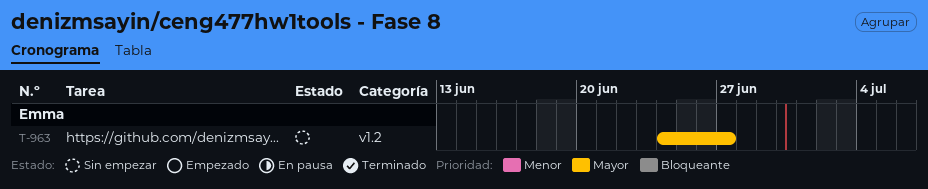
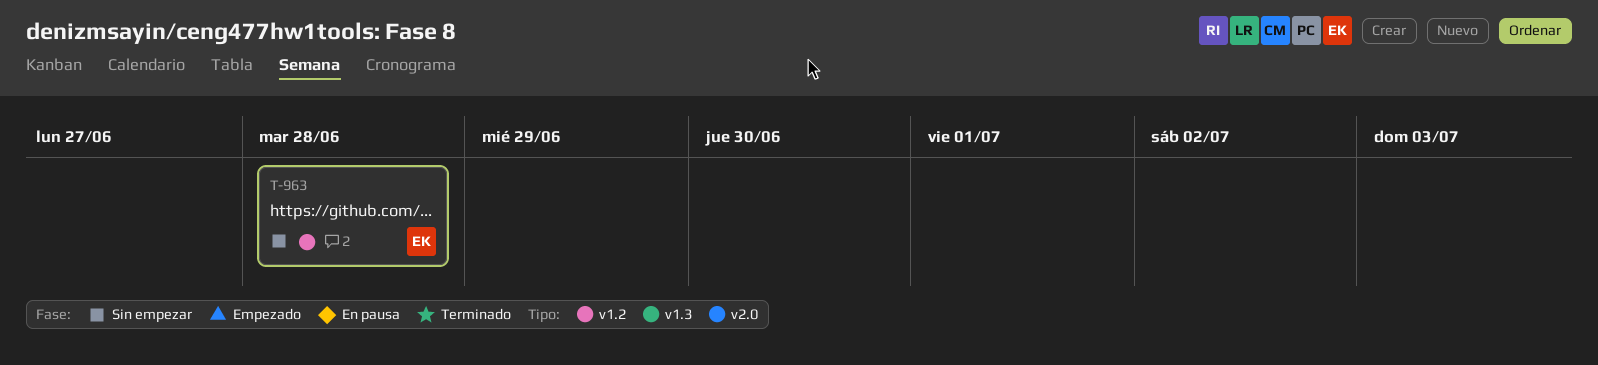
T-963, due: Jun 27 -> Jun 28

